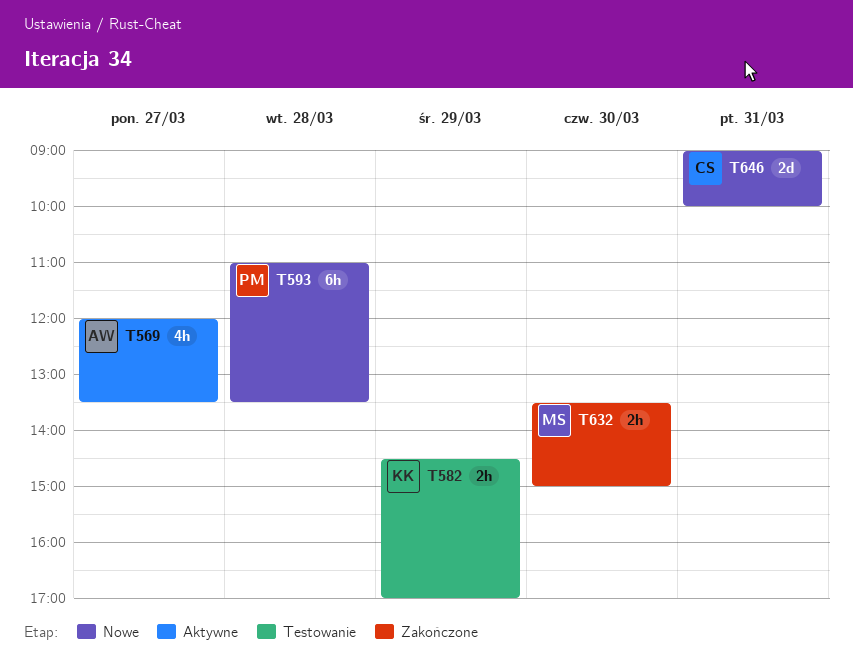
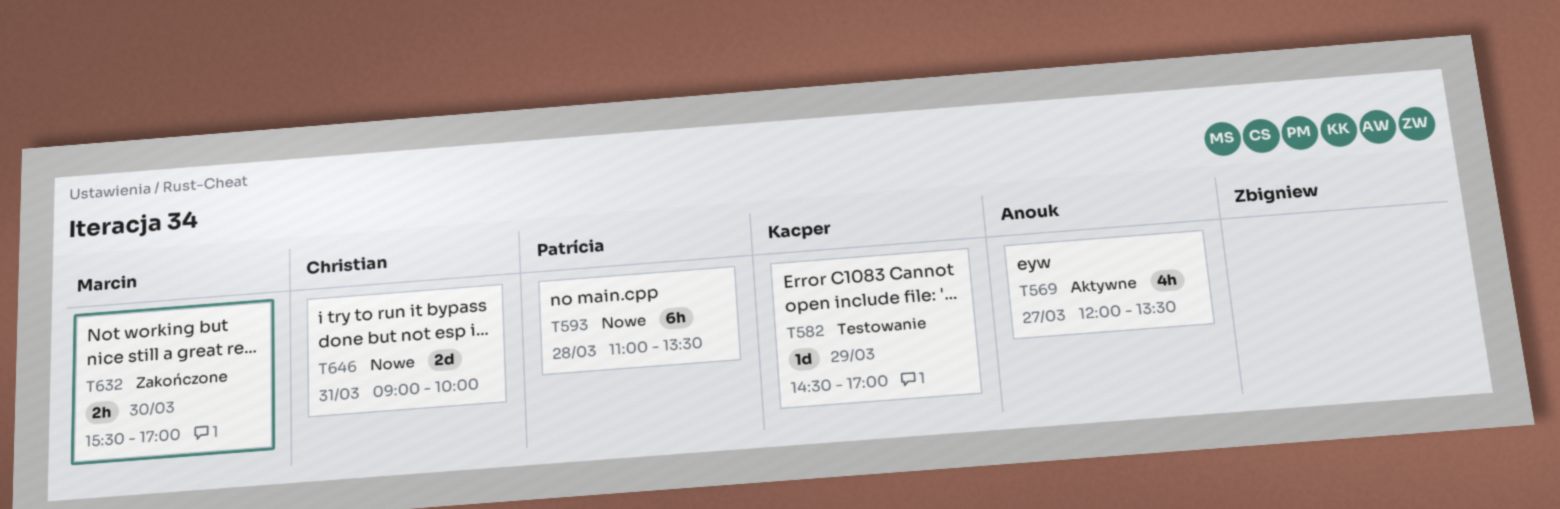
T582, estimate: 2h -> 1d
T632, begins: 13:30 -> 15:30
T632, ends: 15:00 -> 17:00

